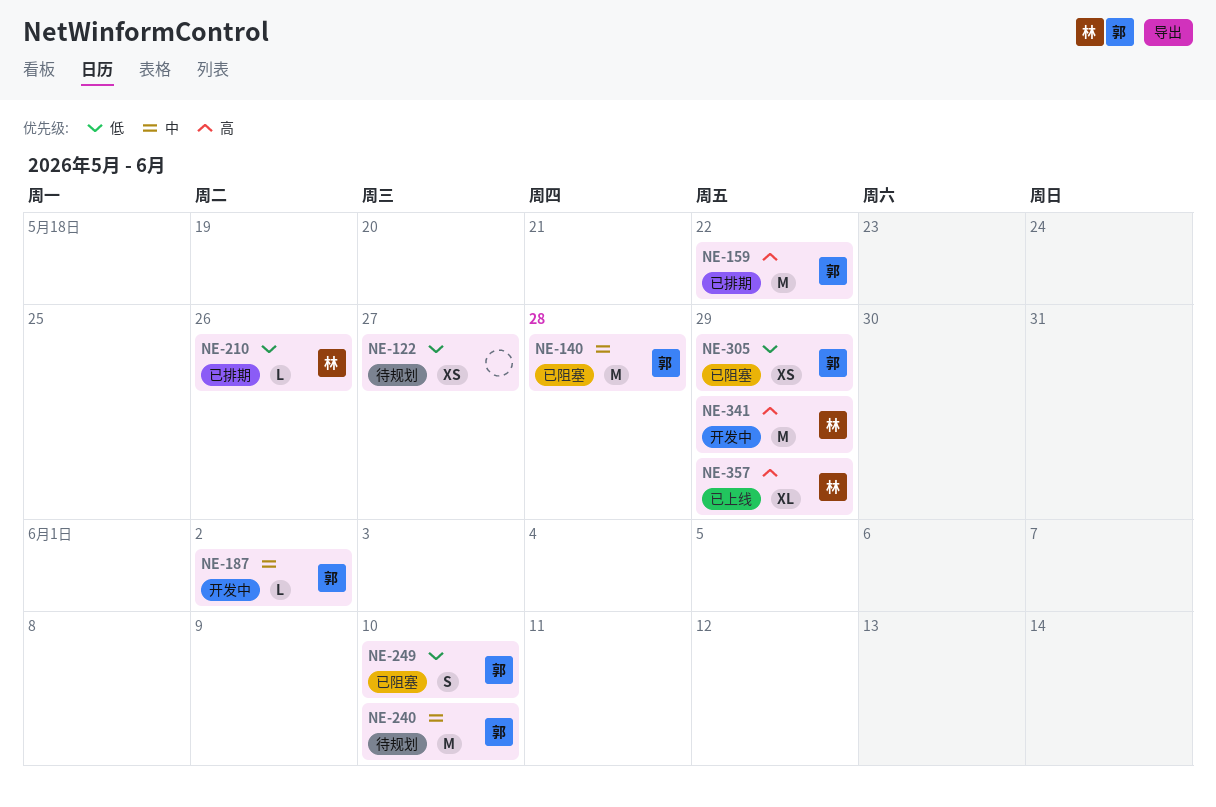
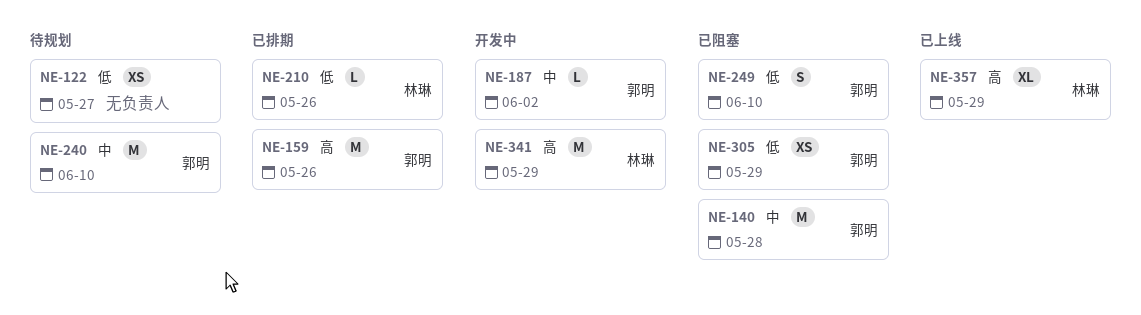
NE-159, due: May 22 -> May 26

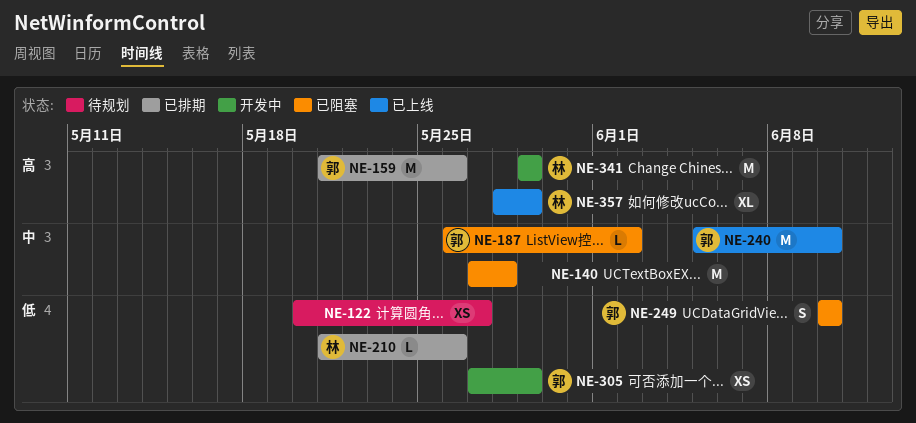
NE-140, owner: 郭明 -> none
NE-187, status: 开发中 -> 已阻塞
NE-240, status: 待规划 -> 已上线
NE-305, status: 已阻塞 -> 开发中

